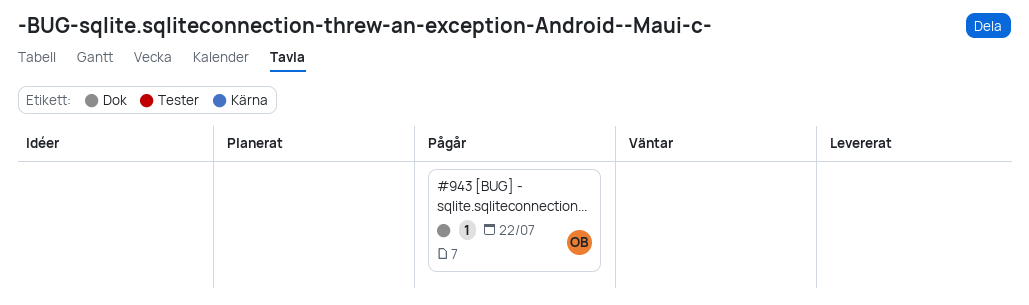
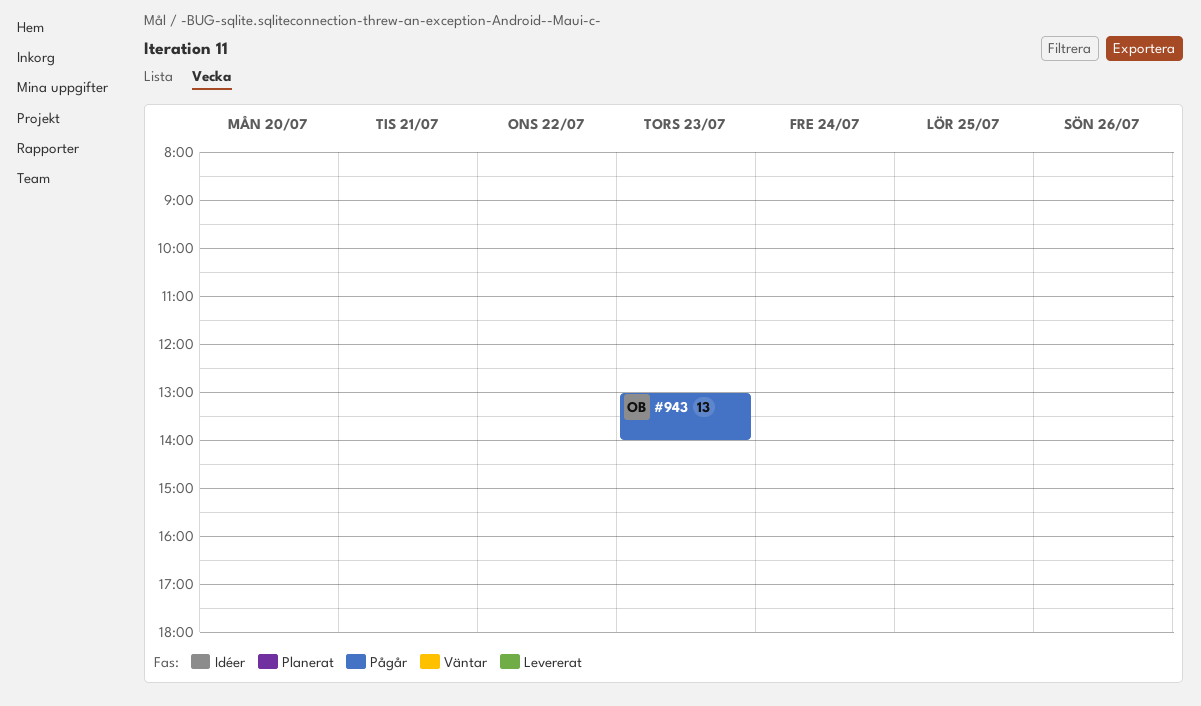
#943, estimate: 1 -> 13
#943, day: Jul 22 -> Jul 23

